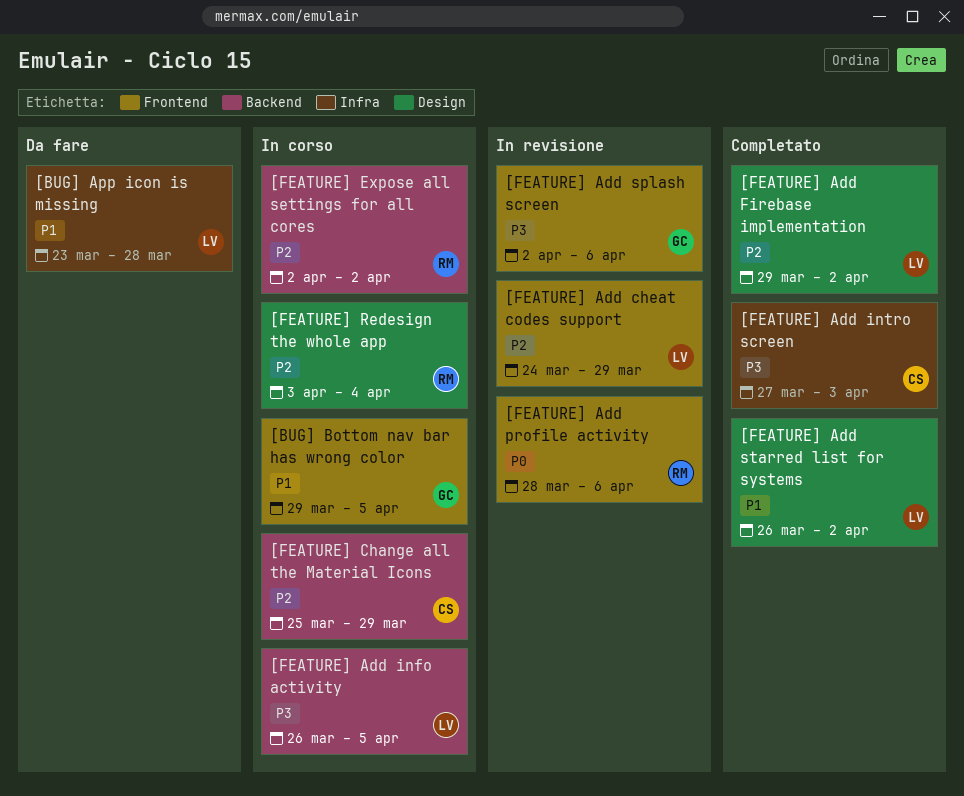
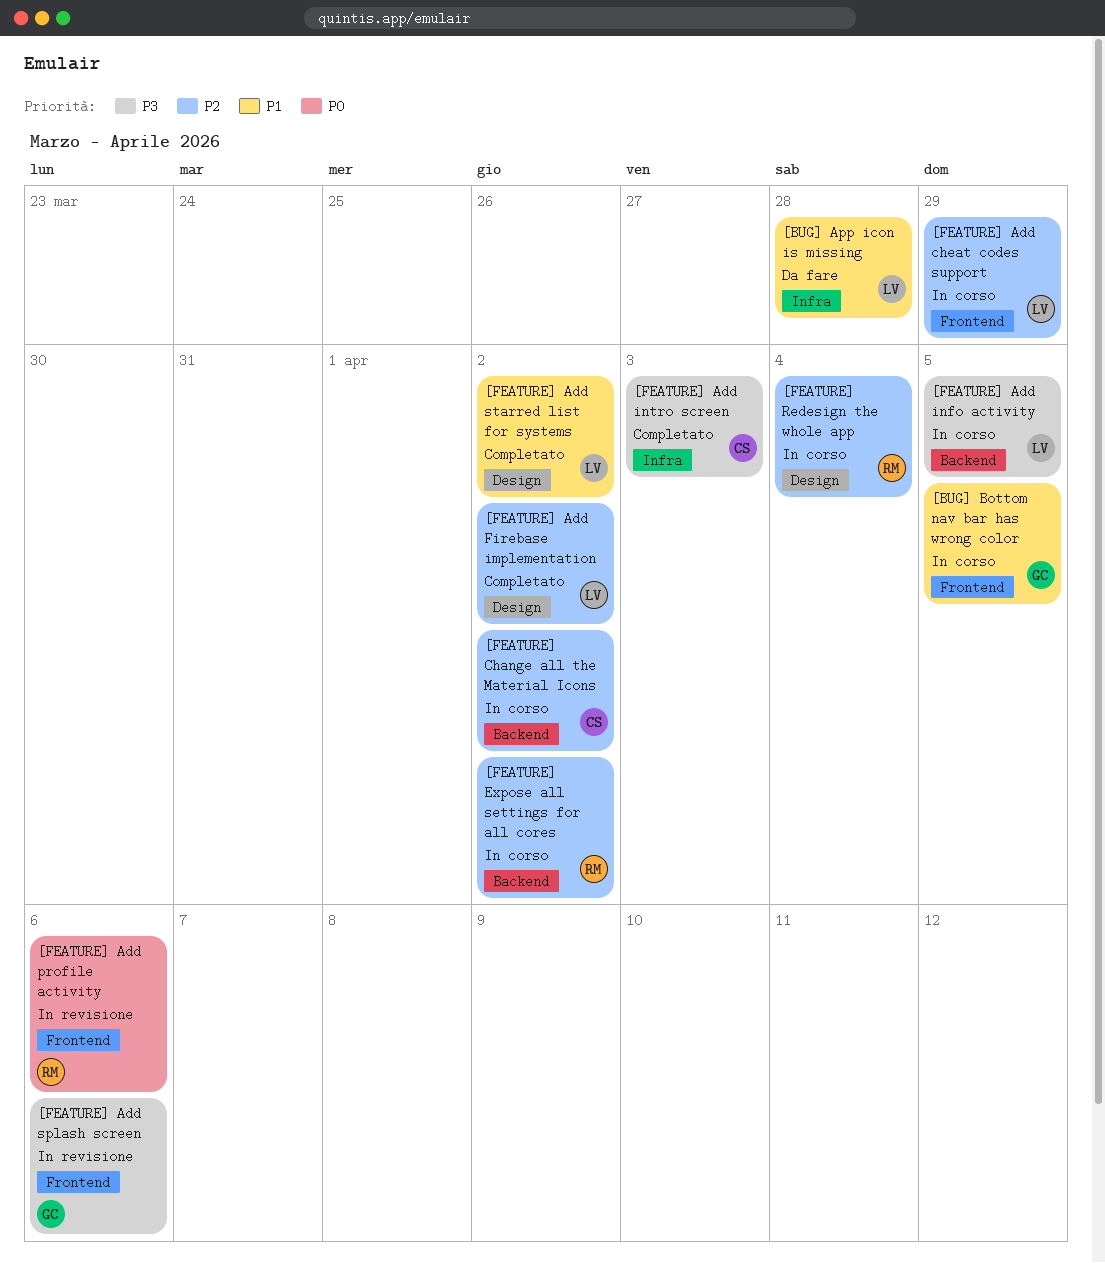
[FEATURE] Add cheat codes support, status: In revisione -> In corso
[FEATURE] Change all the Material Icons, due: Mar 29 -> Apr 2

